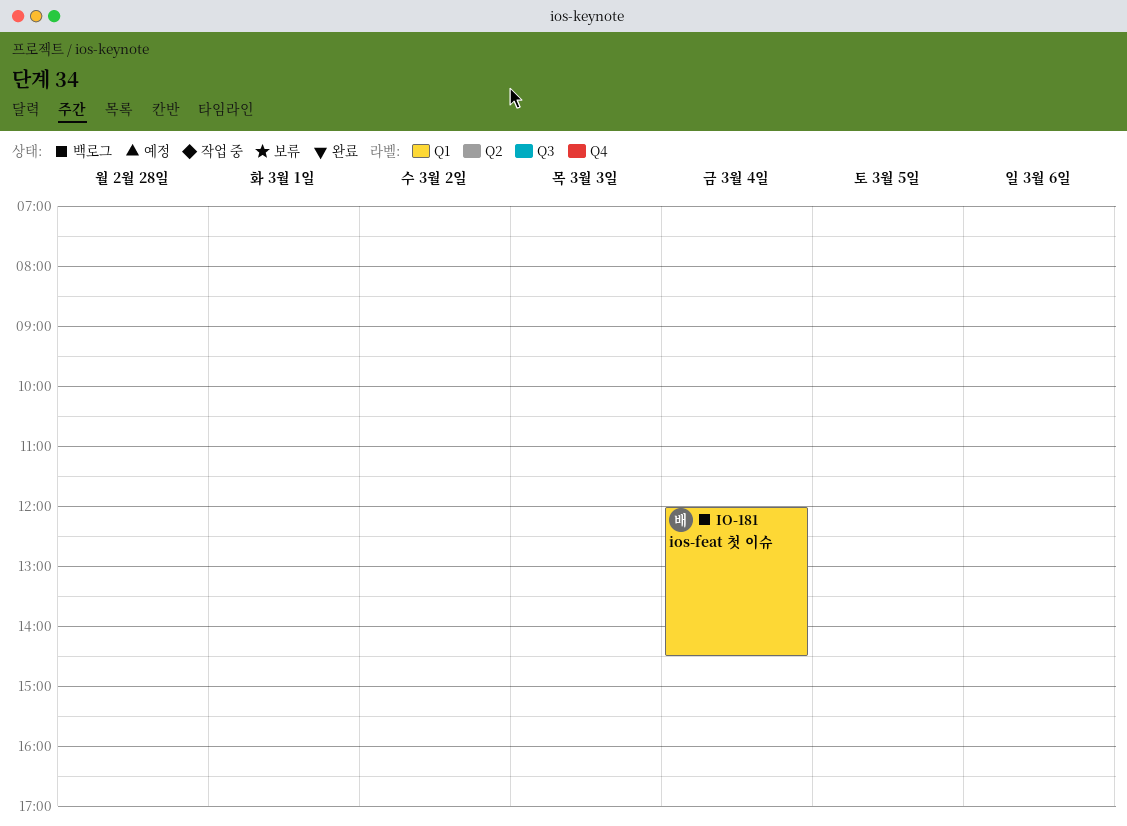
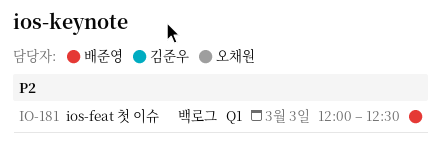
IO-181, day: Mar 4 -> Mar 3
IO-181, ends: 14:30 -> 12:30

